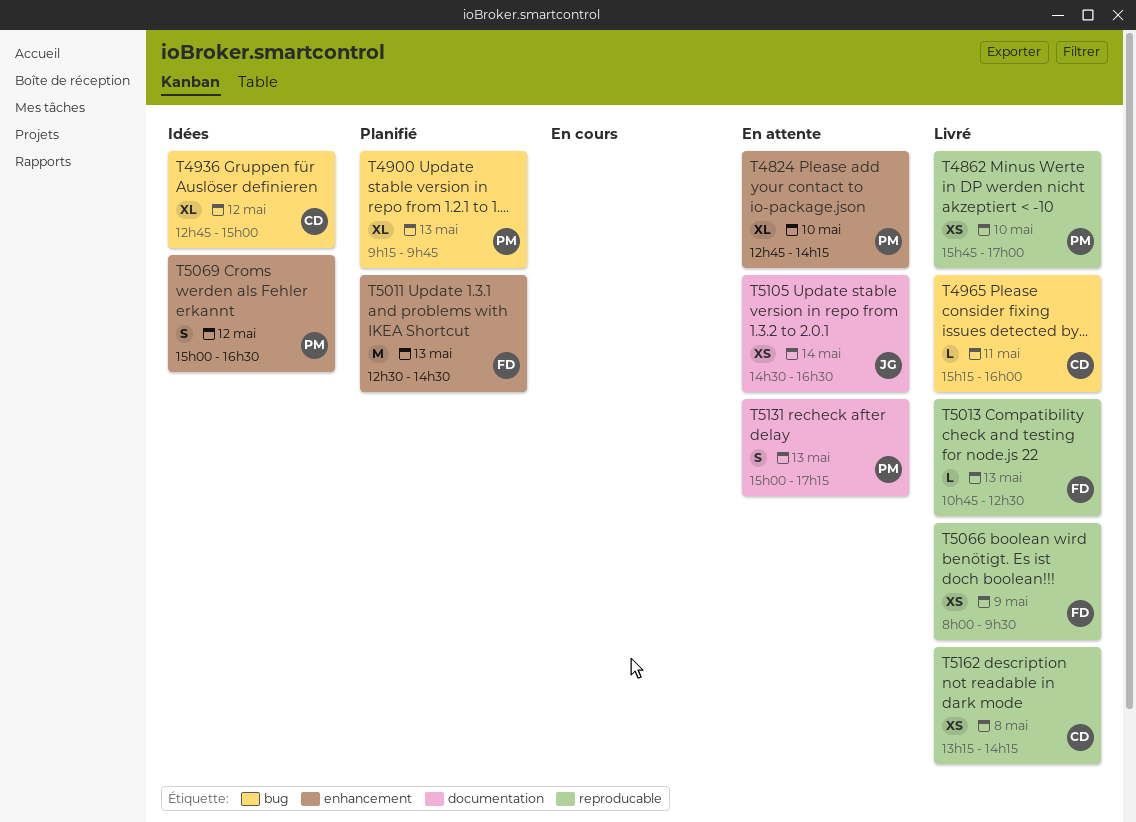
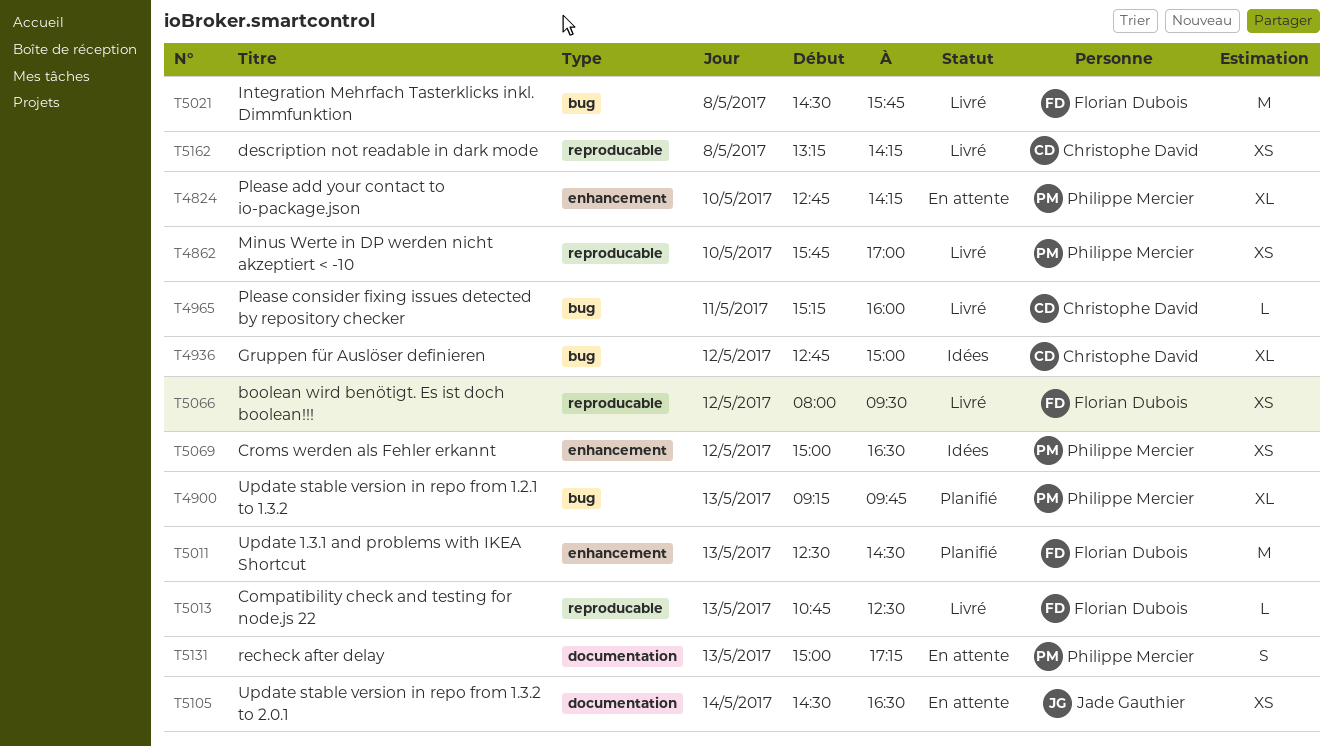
T5021: none -> present
T5066, day: May 9 -> May 12
T5069, estimate: S -> XS

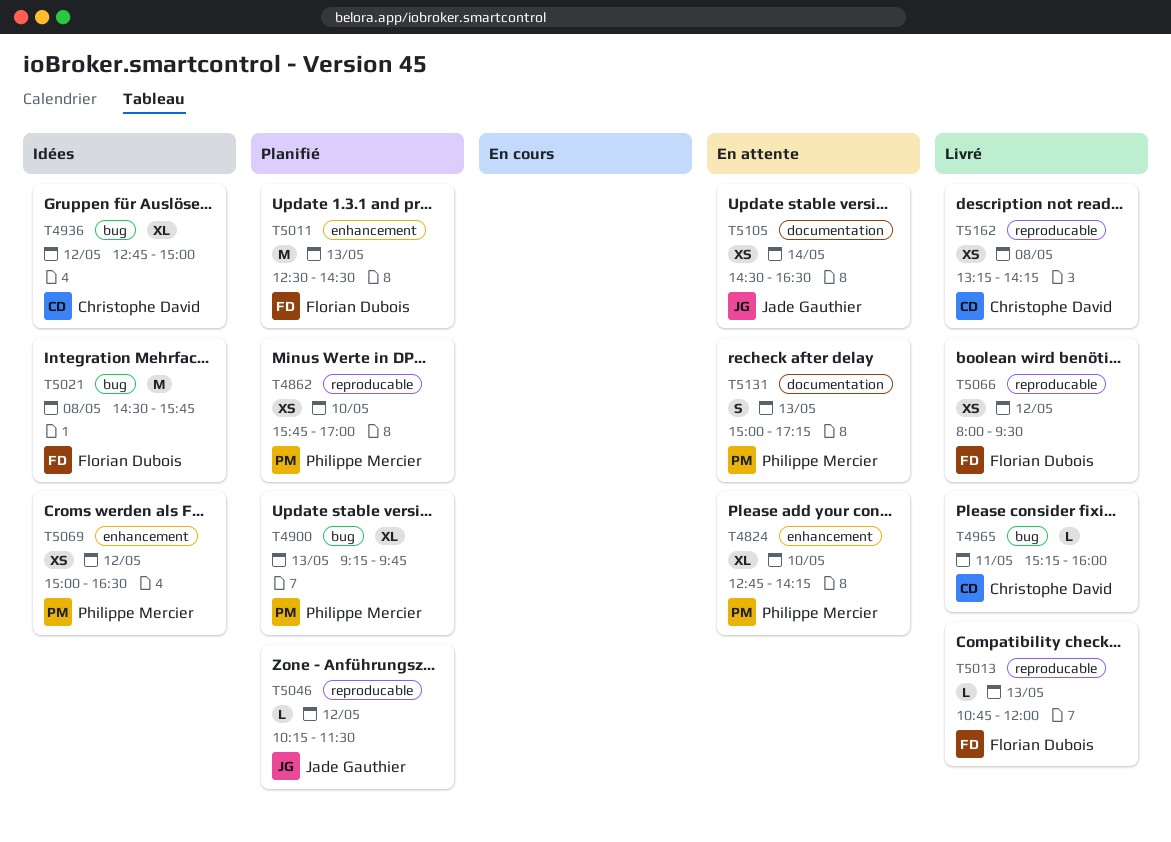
T4862, status: Livré -> Planifié
T5013, ends: 12:30 -> 12:00
T5021, status: Livré -> Idées
T5046: none -> present

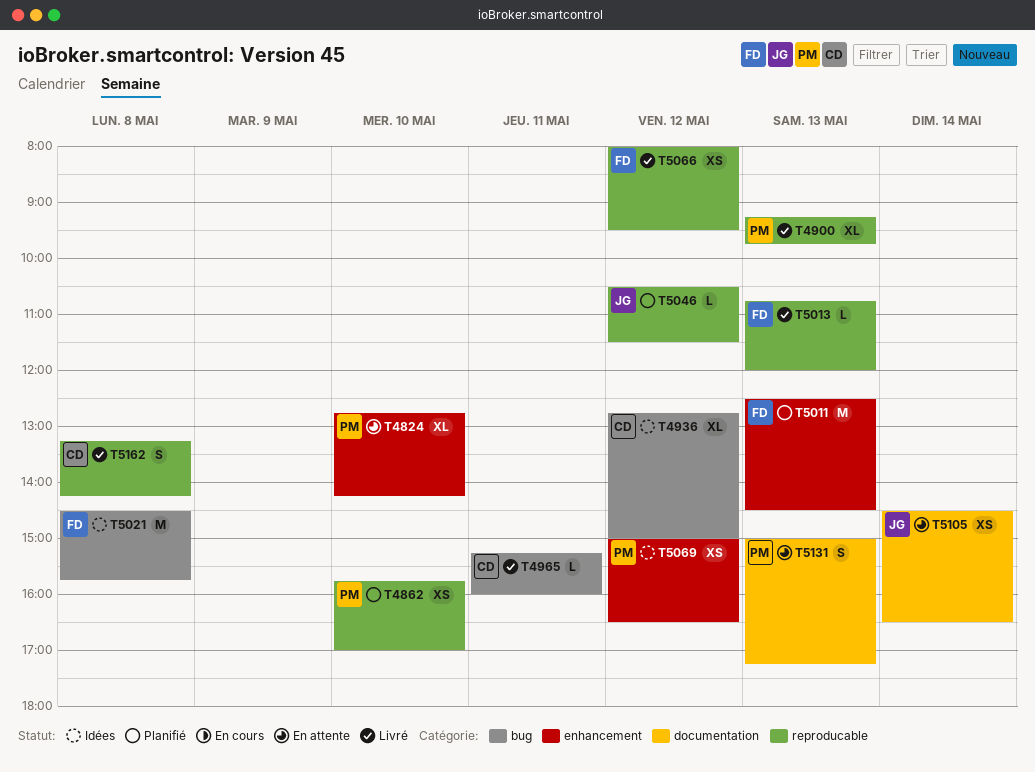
T4900, status: Planifié -> Livré
T4900, label: bug -> reproducable
T5046, begins: 10:15 -> 10:30
T5162, estimate: XS -> S

